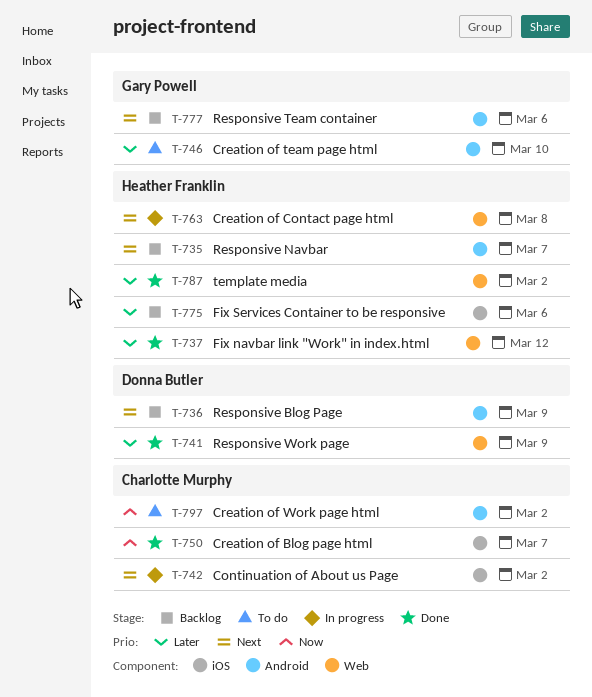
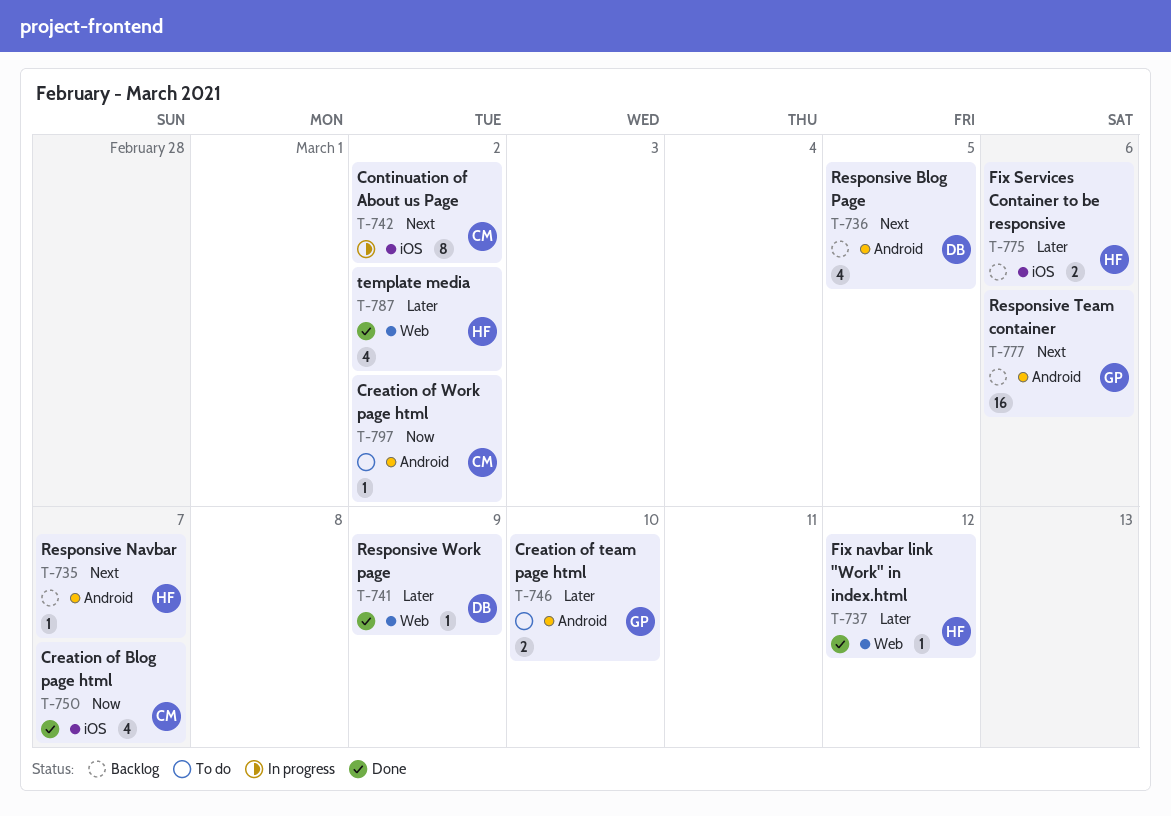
T-736, due: Mar 9 -> Mar 5
T-763: present -> none

